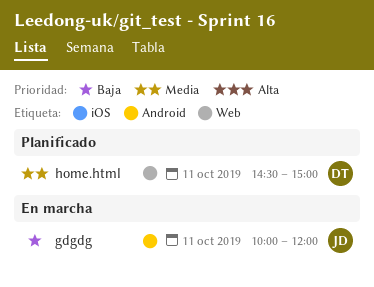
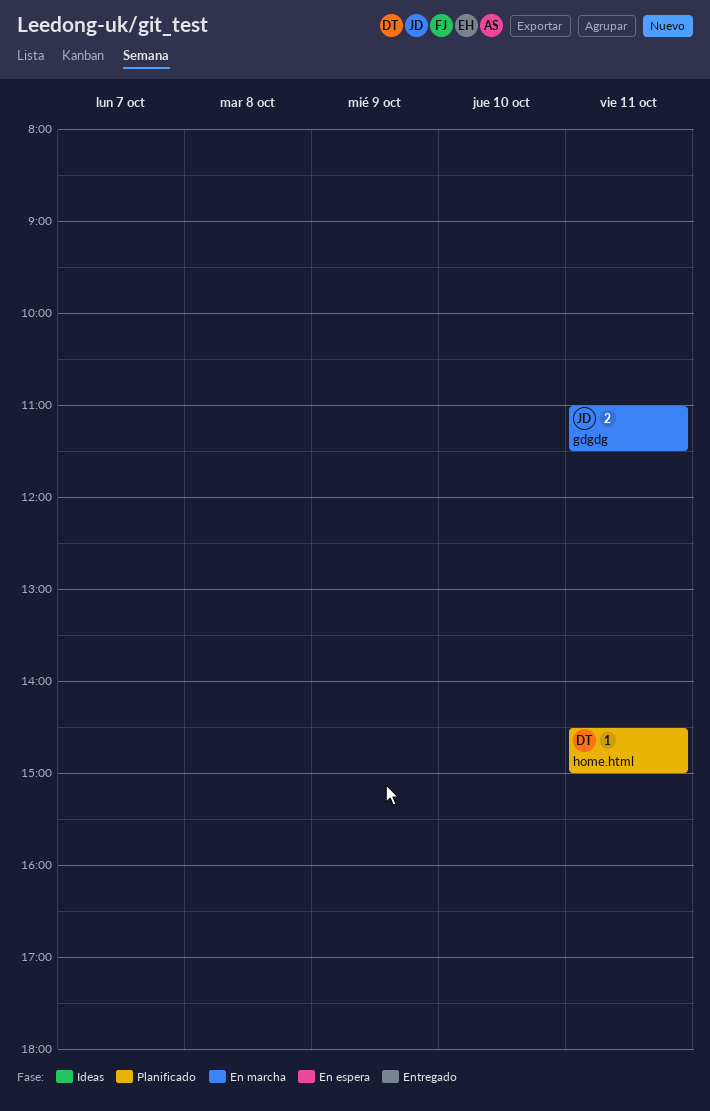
gdgdg, begins: 10:00 -> 11:00
gdgdg, ends: 12:00 -> 11:30

